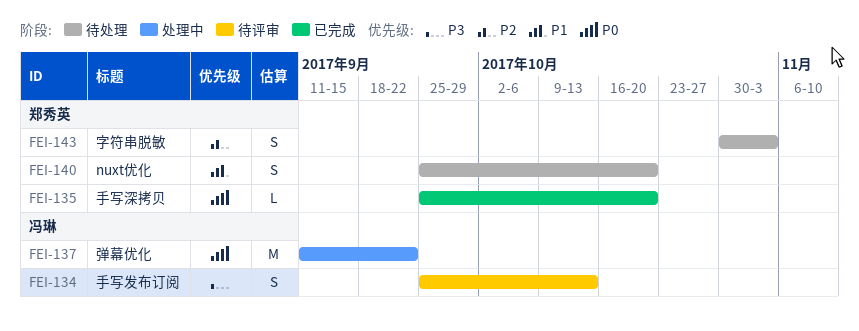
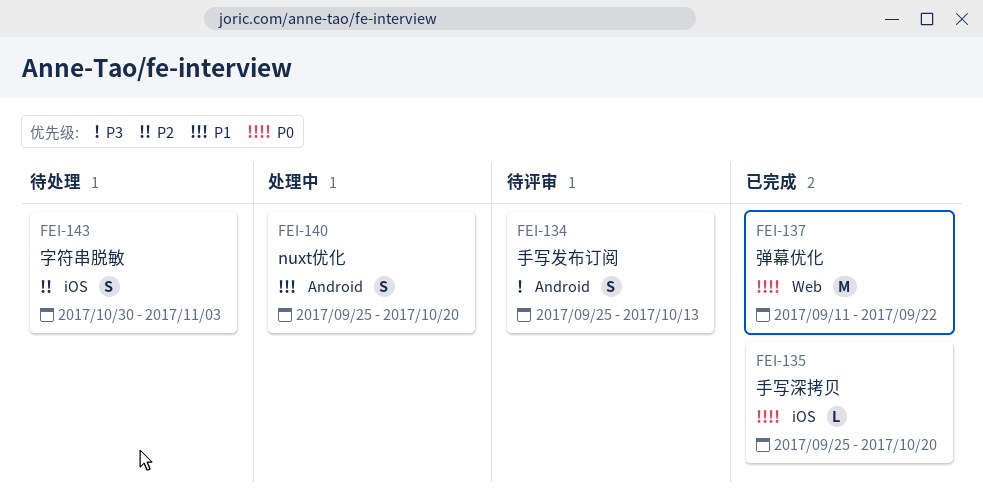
FEI-137, status: 处理中 -> 已完成
FEI-140, status: 待处理 -> 处理中

